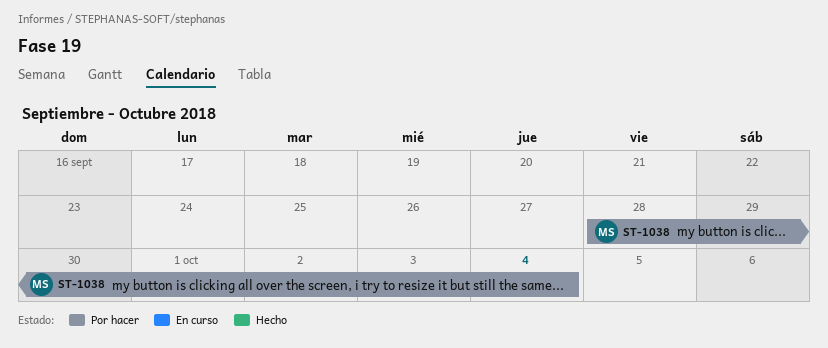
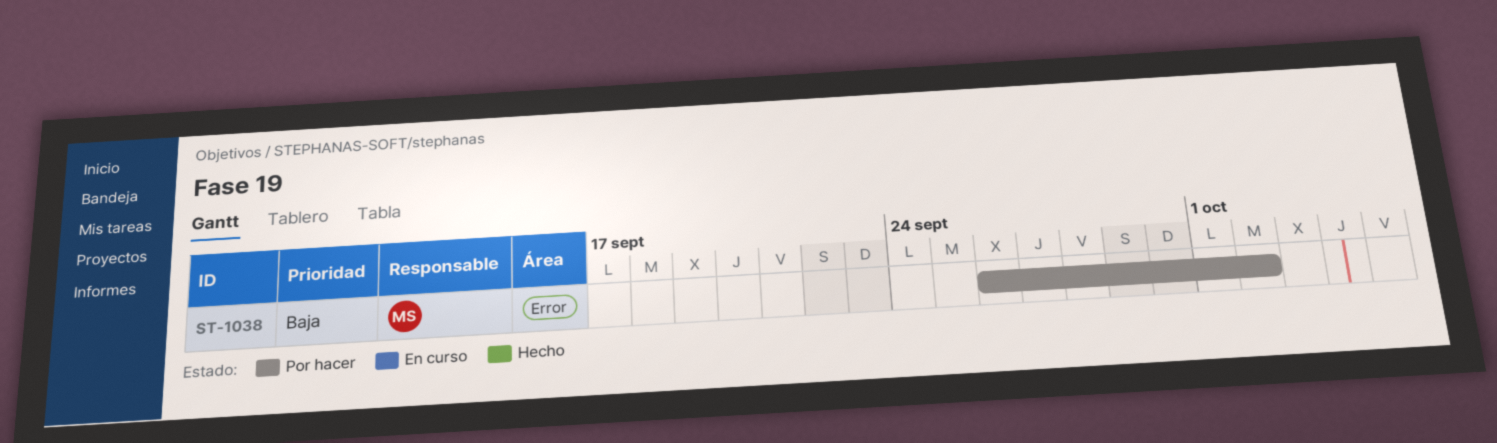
ST-1038, start: Sep 28 -> Sep 26
ST-1038, due: Oct 4 -> Oct 2

